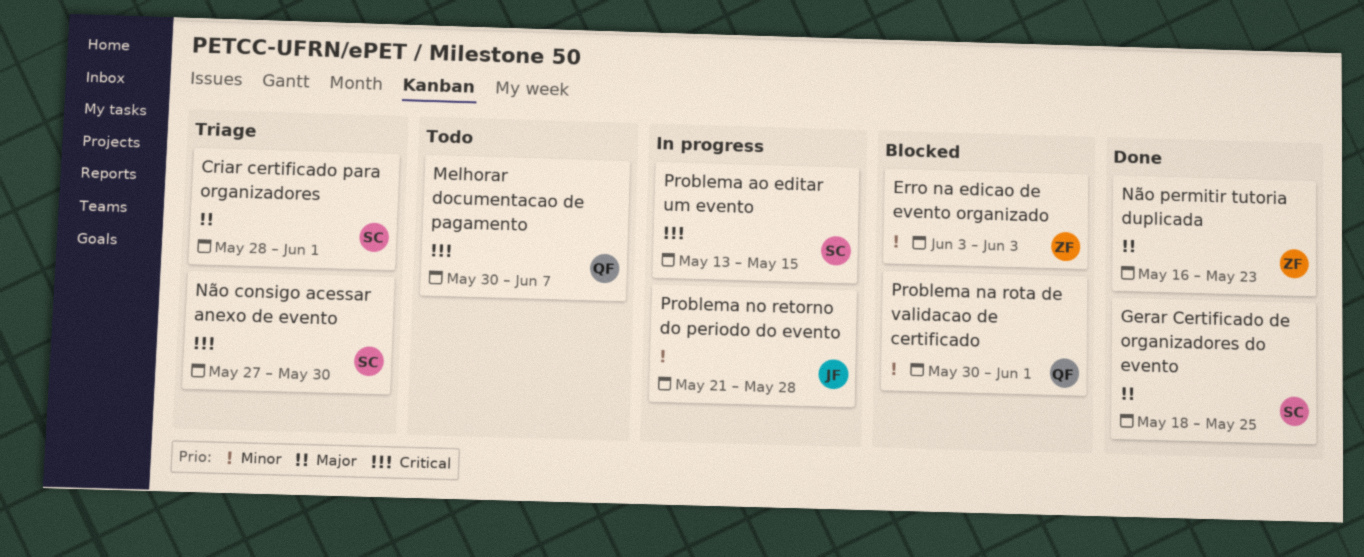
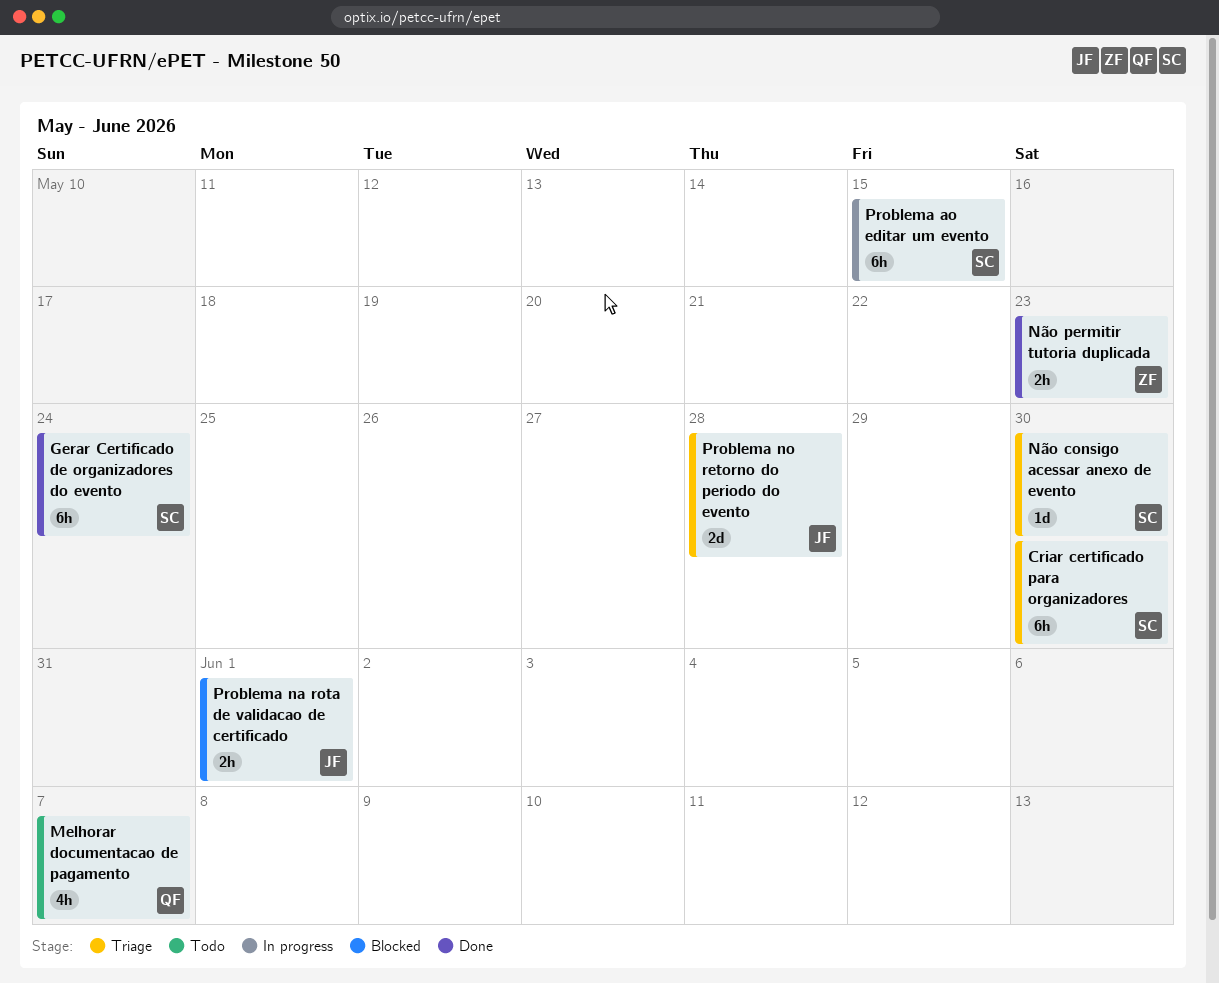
Criar certificado para organizadores, due: Jun 1 -> May 30
Erro na edicao de evento organizado: present -> none
Gerar Certificado de organizadores do evento, due: May 25 -> May 24
Problema na rota de validacao de certificado, owner: QF -> JF
Problema no retorno do periodo do evento, status: In progress -> Triage

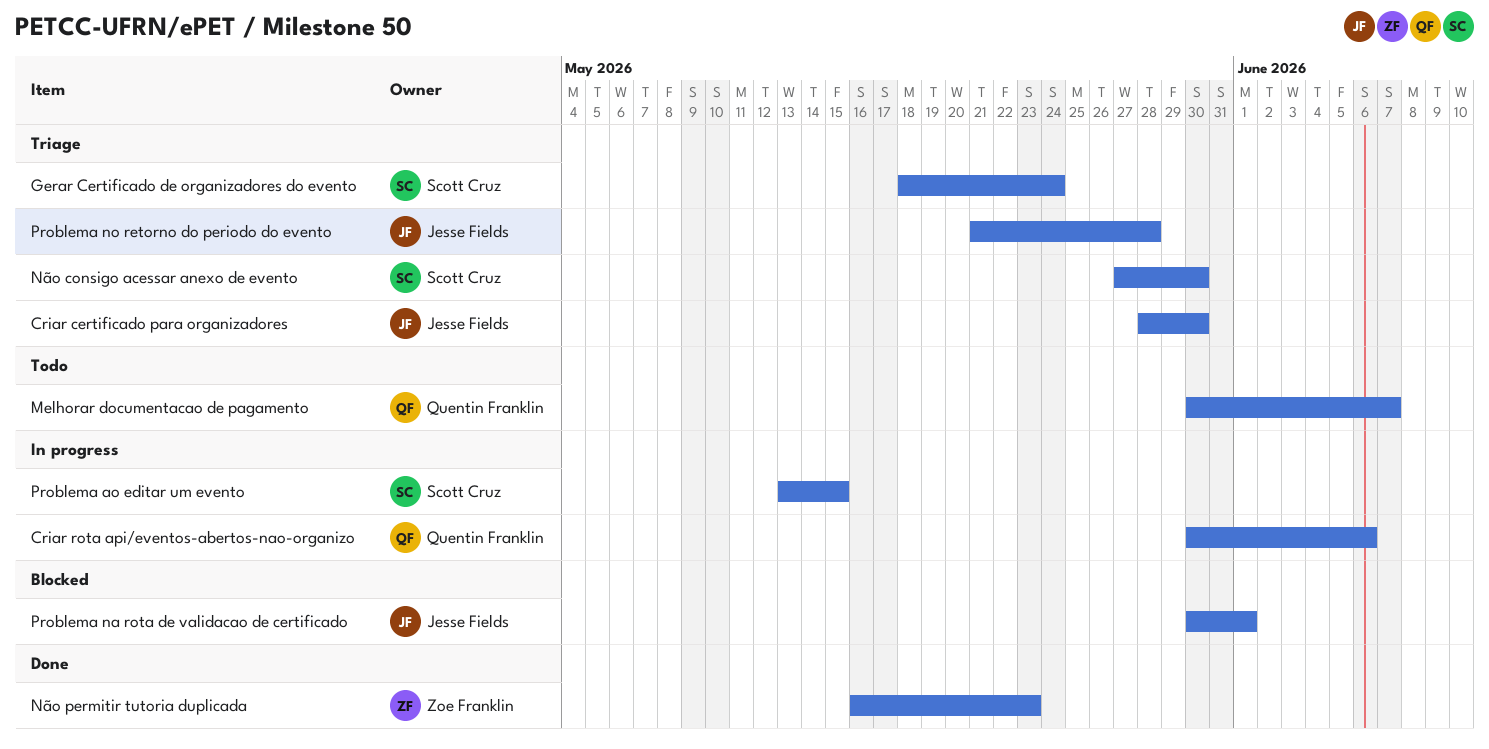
Criar certificado para organizadores, owner: Scott Cruz -> Jesse Fields
Criar rota api/eventos-abertos-nao-organizo: none -> present
Gerar Certificado de organizadores do evento, status: Done -> Triage

